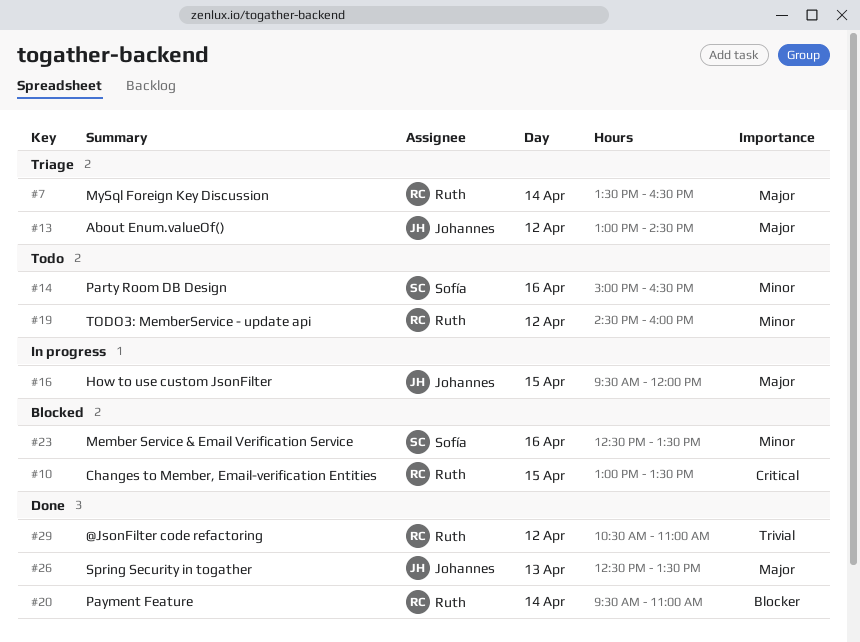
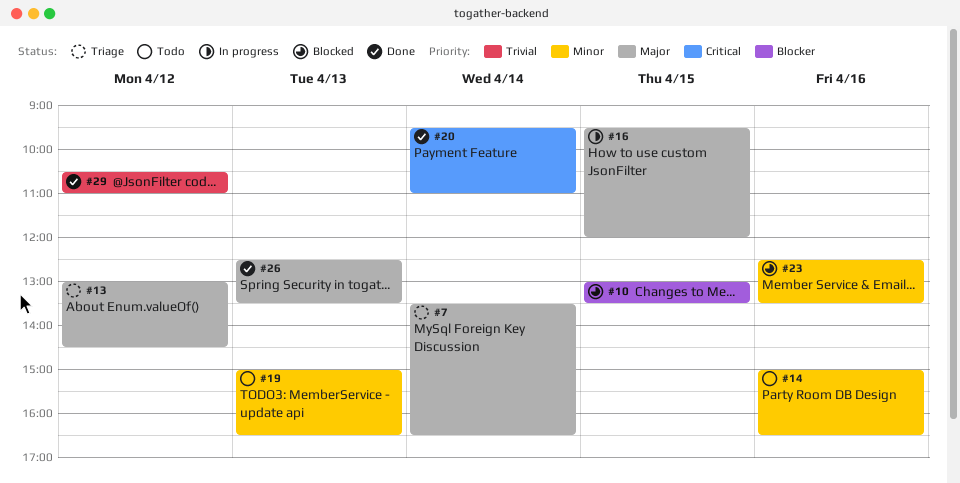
#10, priority: Critical -> Blocker
#19, day: Apr 12 -> Apr 13
#19, begins: 14:30 -> 15:00
#19, ends: 16:00 -> 16:30
#20, priority: Blocker -> Critical

